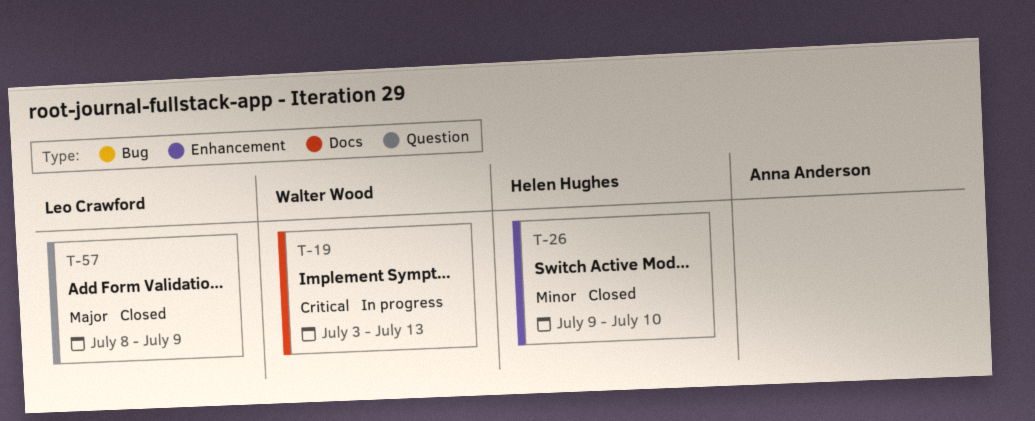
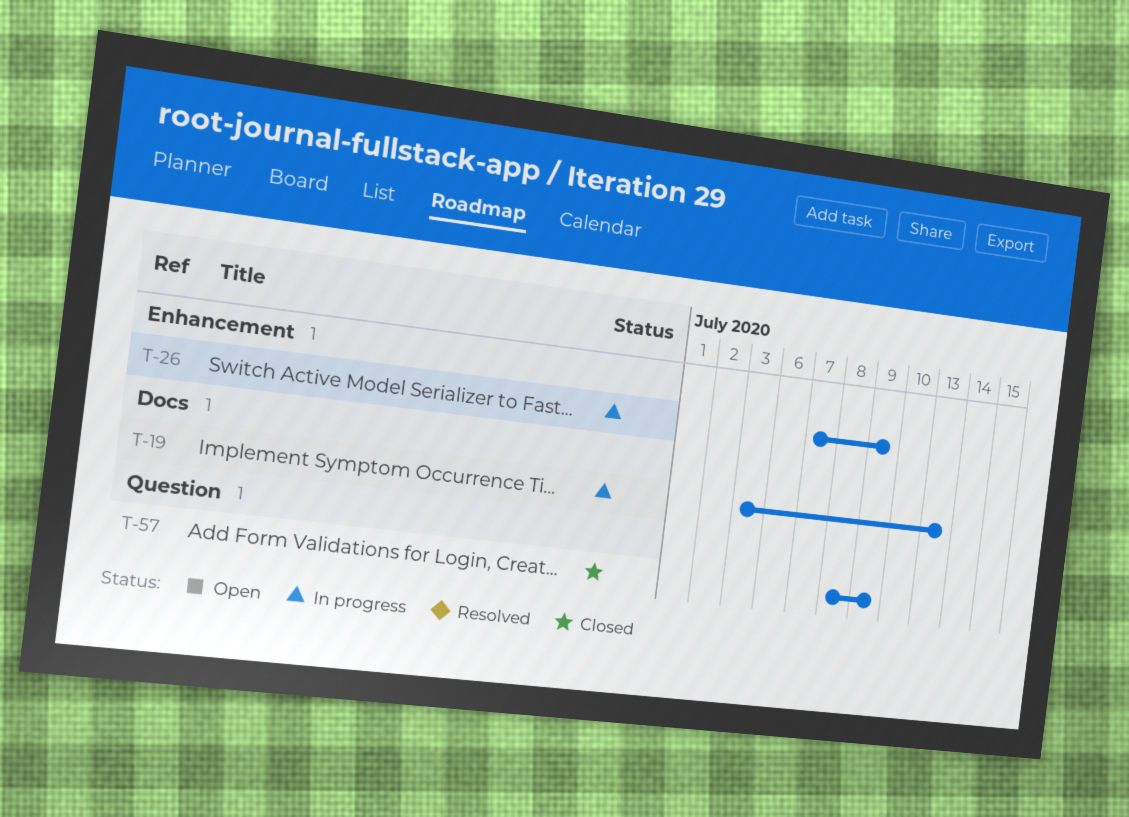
T-26, status: Closed -> In progress
T-26, start: Jul 9 -> Jul 7
T-26, due: Jul 10 -> Jul 9

